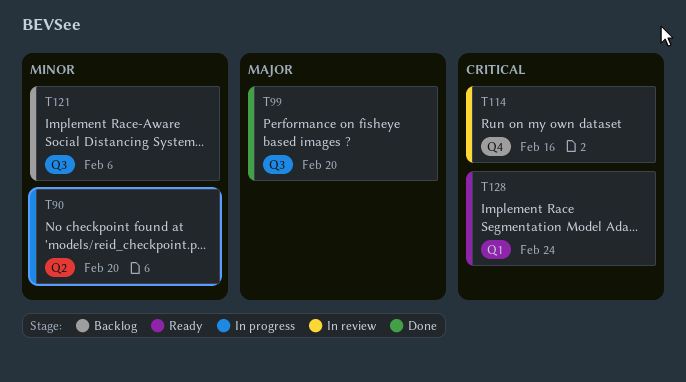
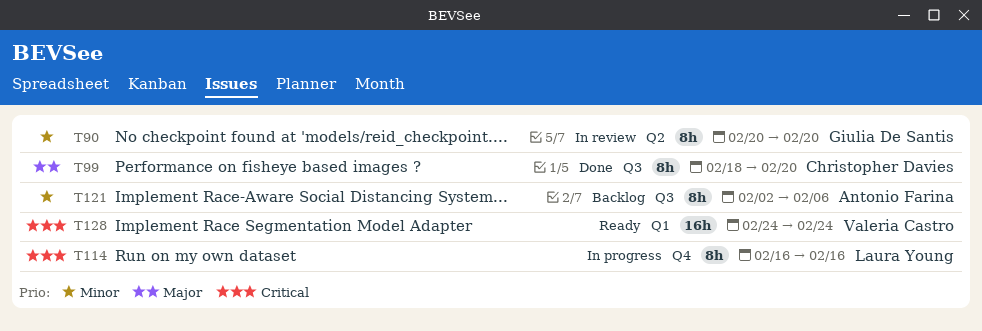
T90, status: In progress -> In review
T114, status: In review -> In progress

